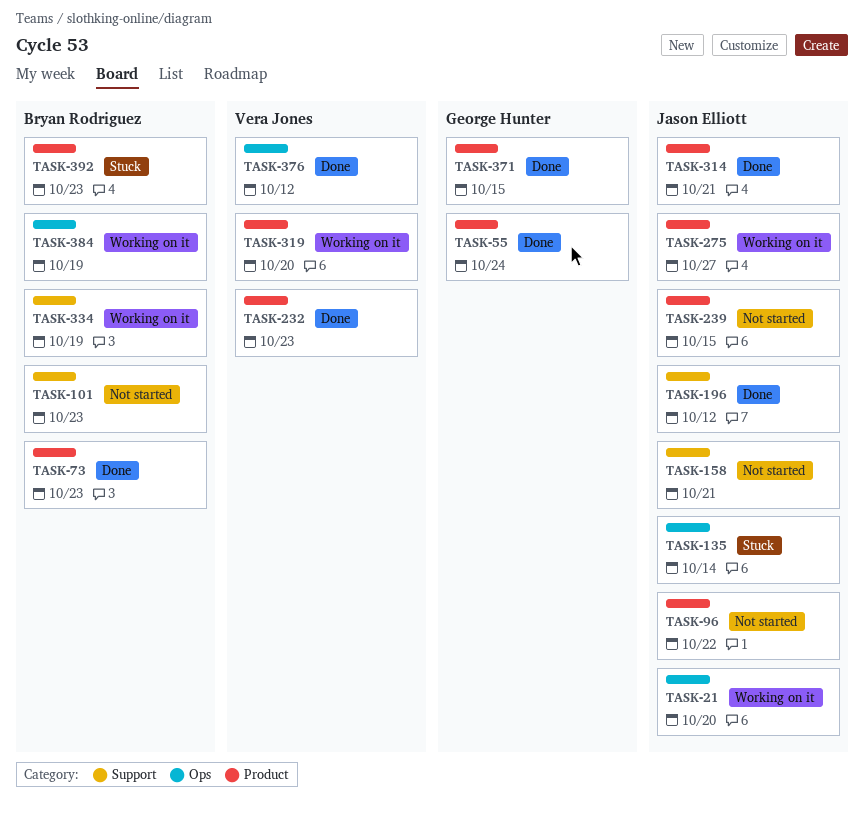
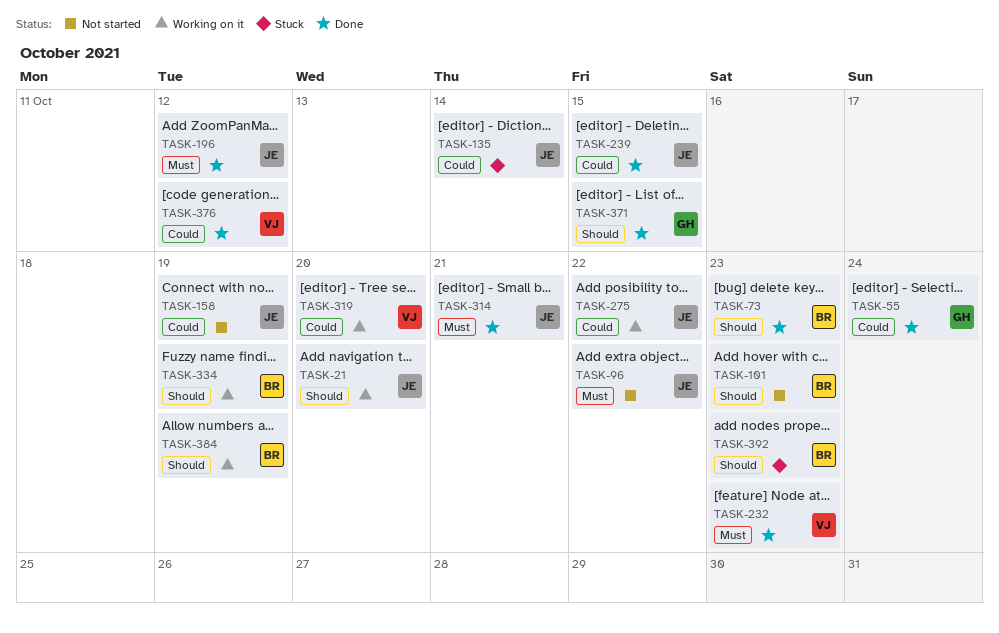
TASK-158, due: Oct 21 -> Oct 19
TASK-239, status: Not started -> Done
TASK-275, due: Oct 27 -> Oct 22

